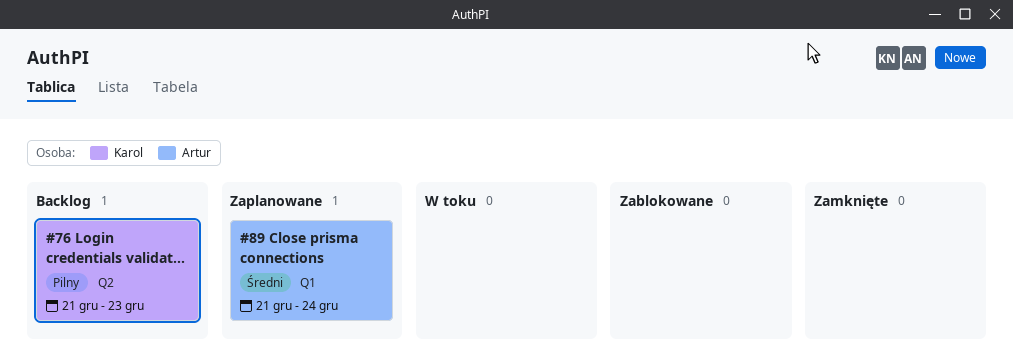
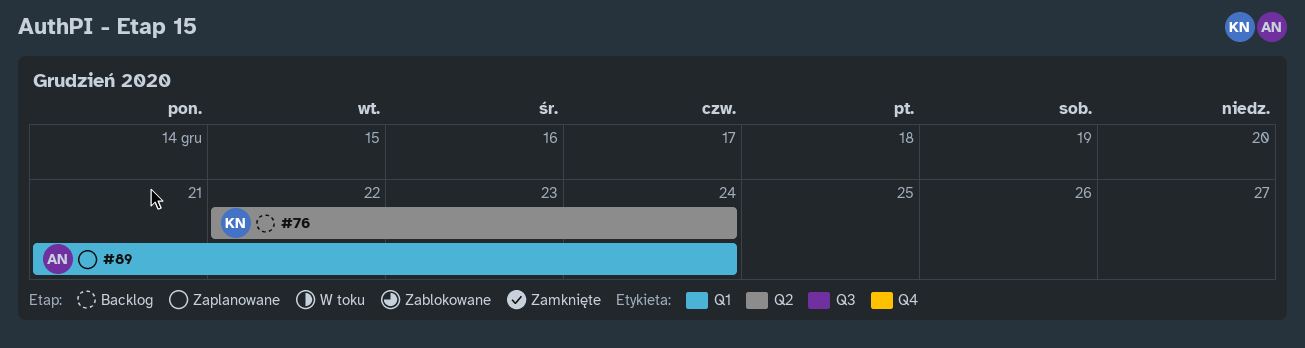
#76, start: Dec 21 -> Dec 22
#76, due: Dec 23 -> Dec 24

